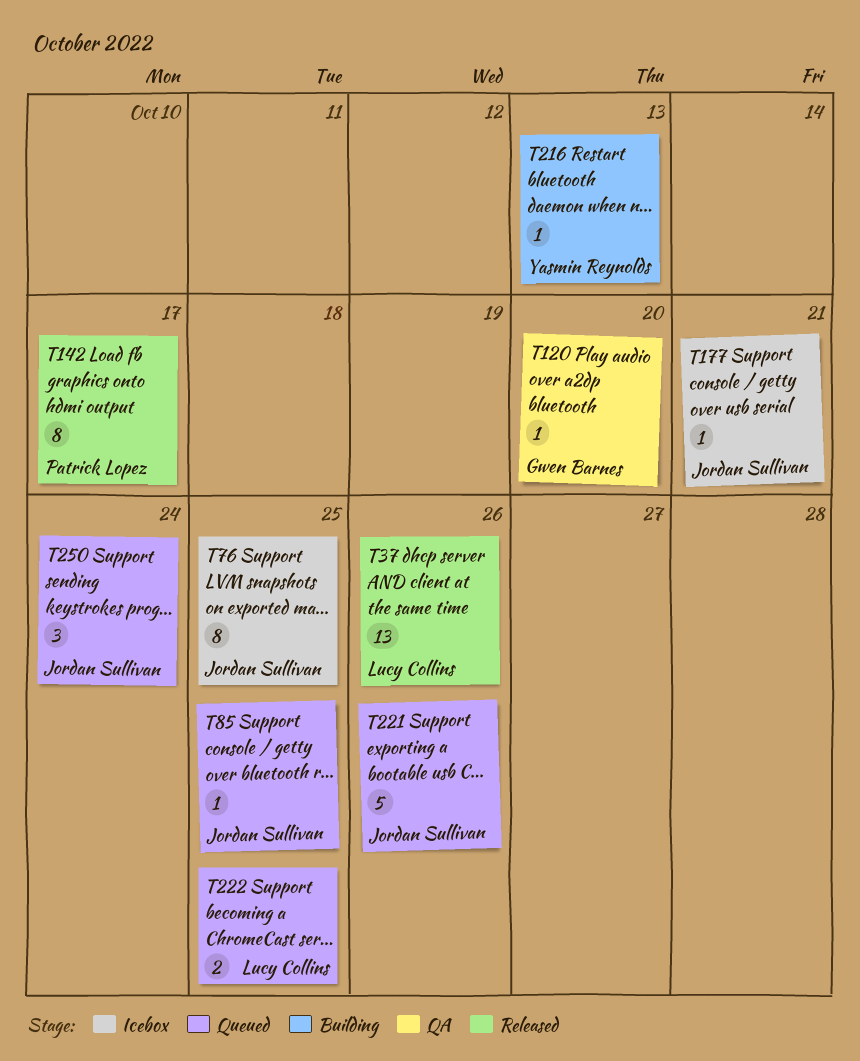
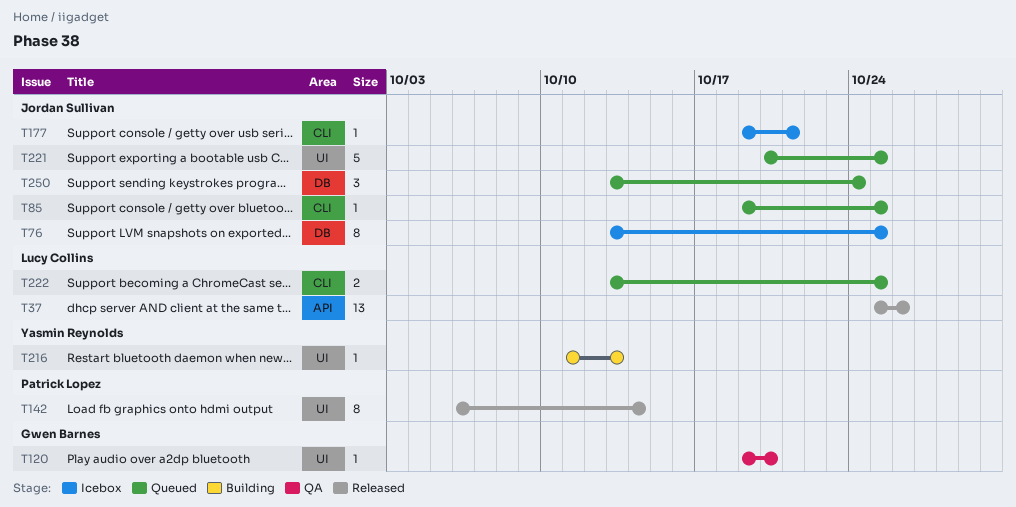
T142, due: Oct 17 -> Oct 14
T221, due: Oct 26 -> Oct 25

